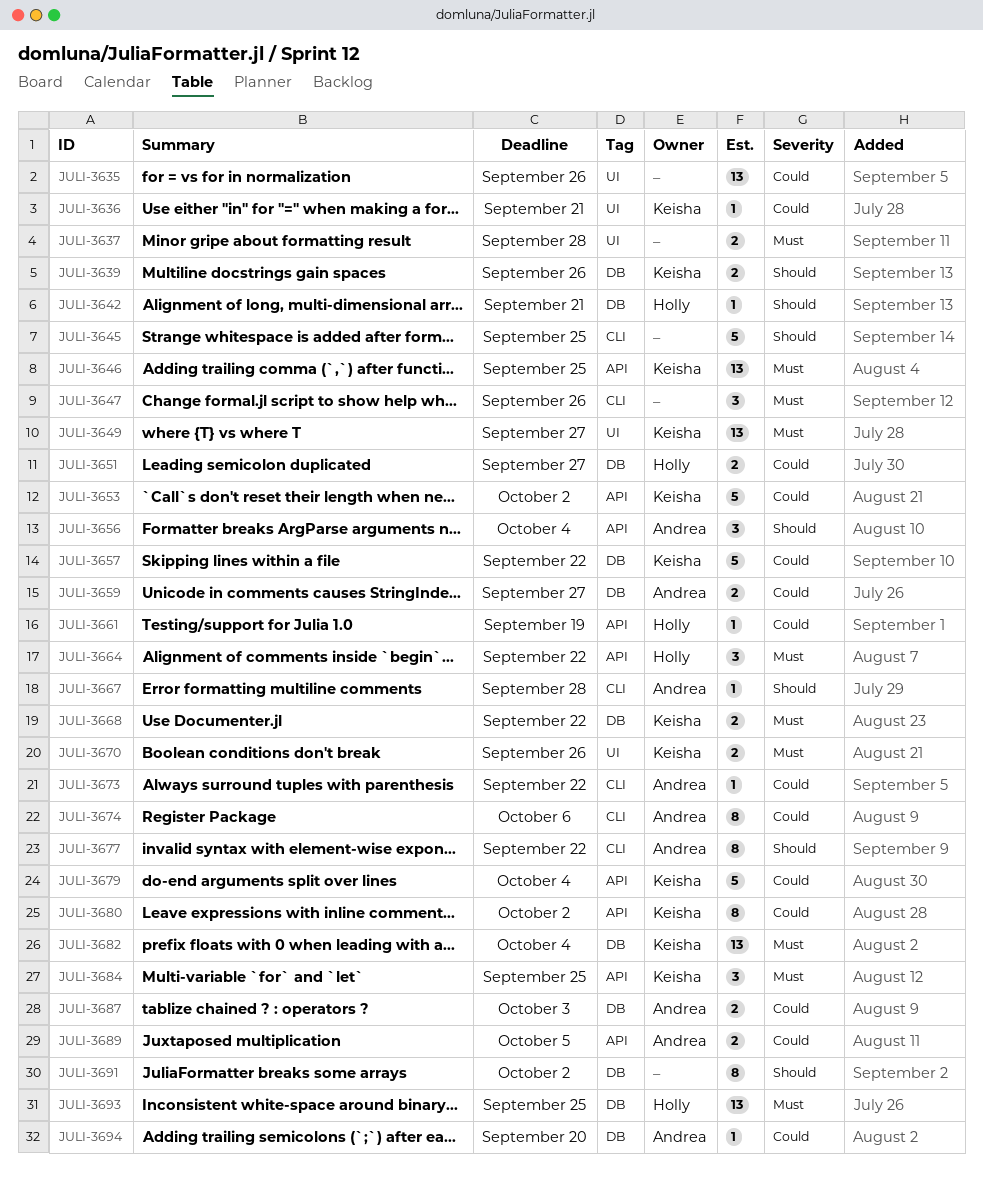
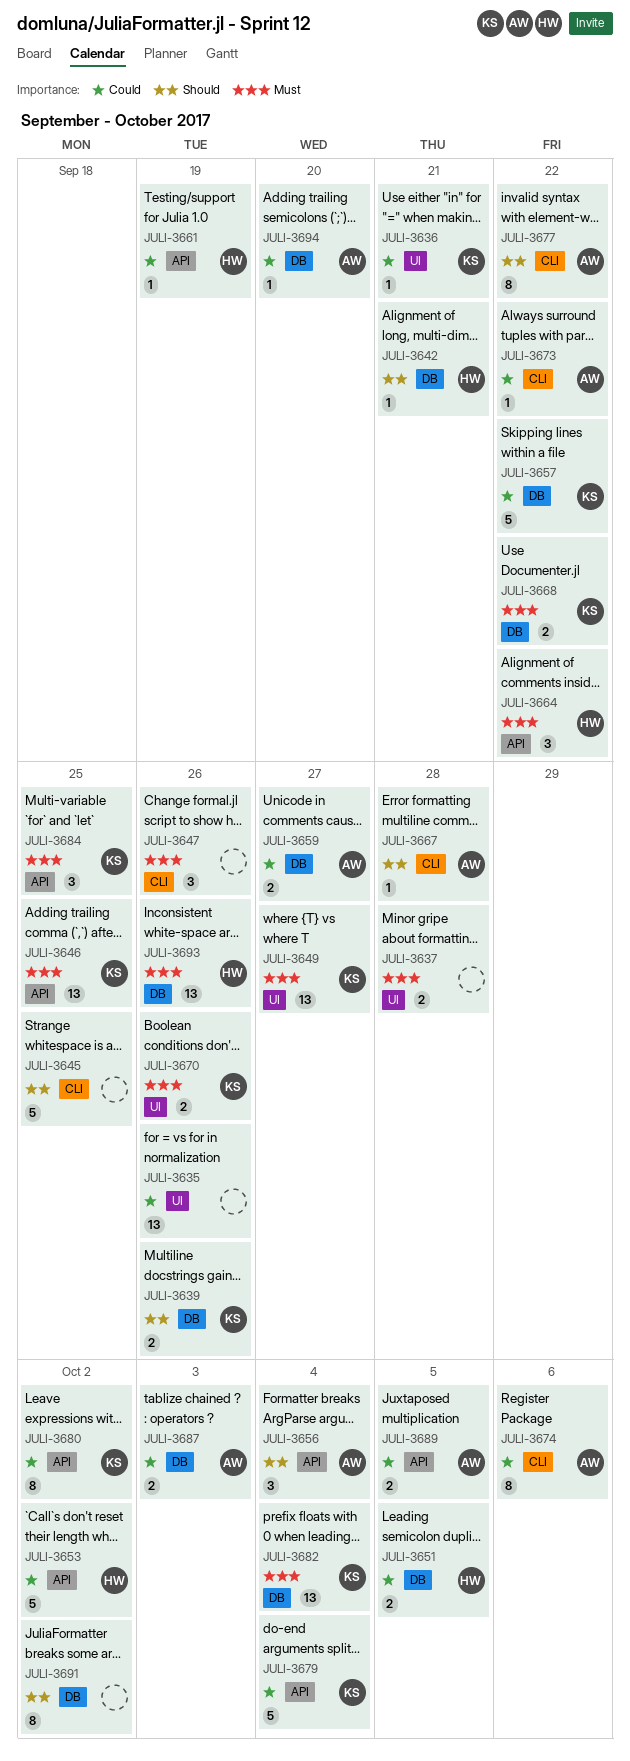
JULI-3651, due: Sep 27 -> Oct 5
JULI-3653, owner: Keisha -> Holly
JULI-3693, due: Sep 25 -> Sep 26

